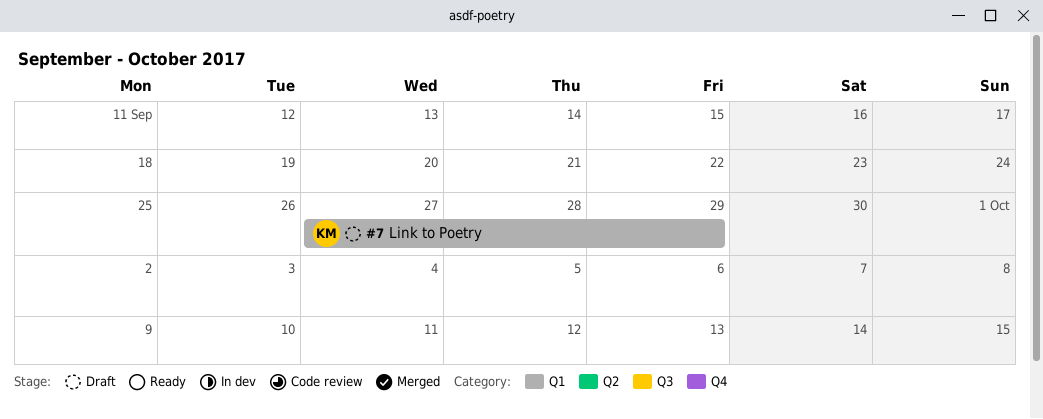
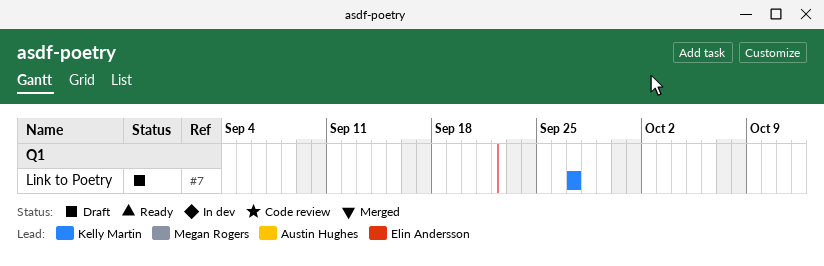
#7, due: Sep 29 -> Sep 27

